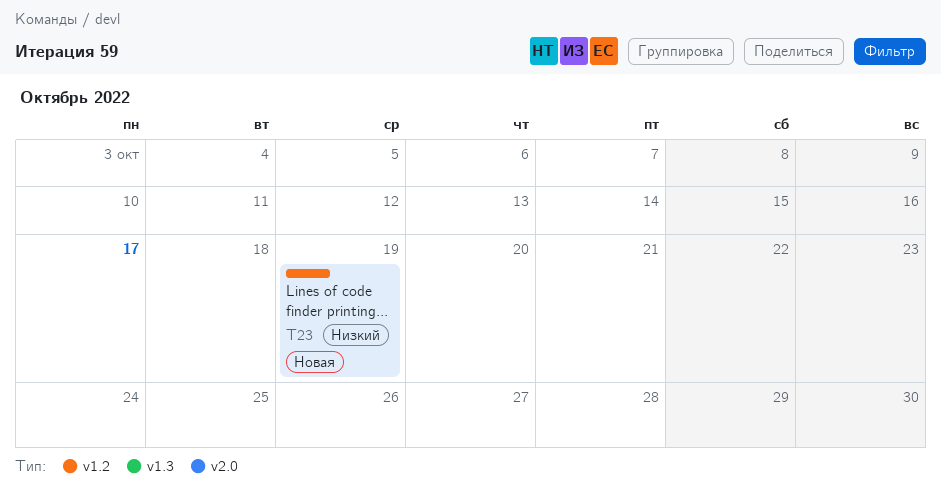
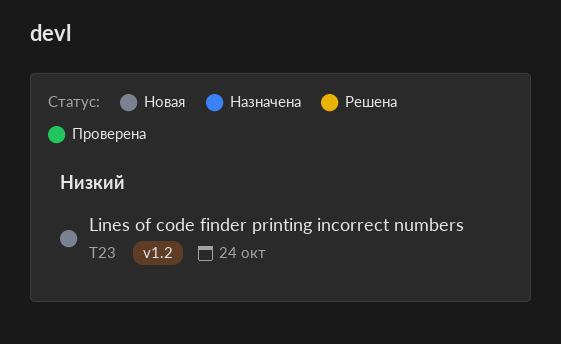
T23, due: Oct 19 -> Oct 24

